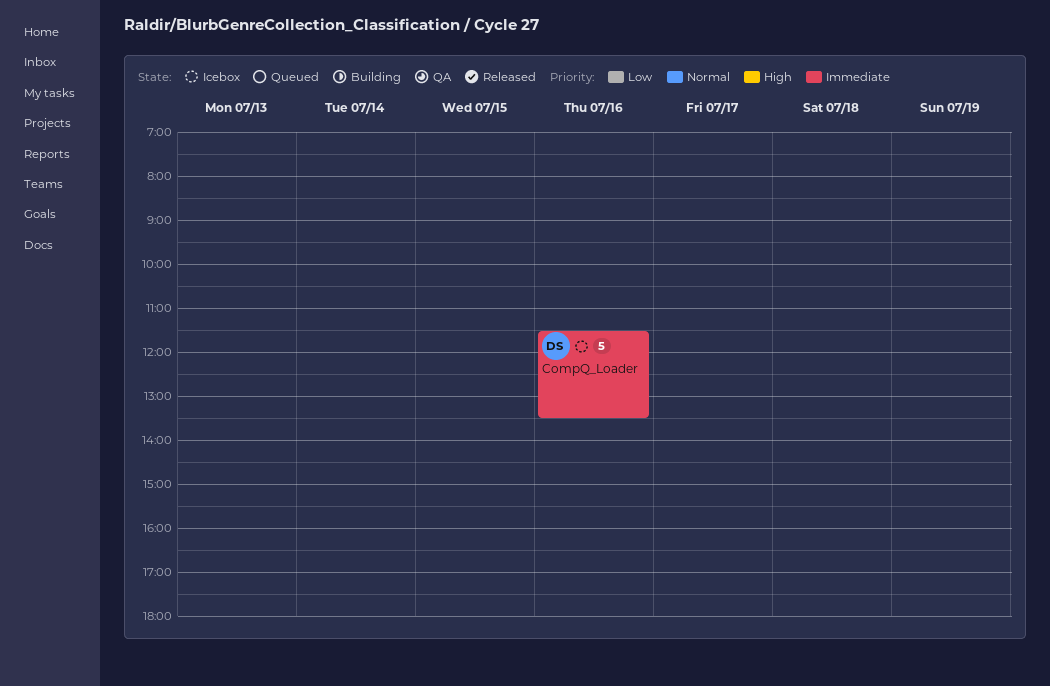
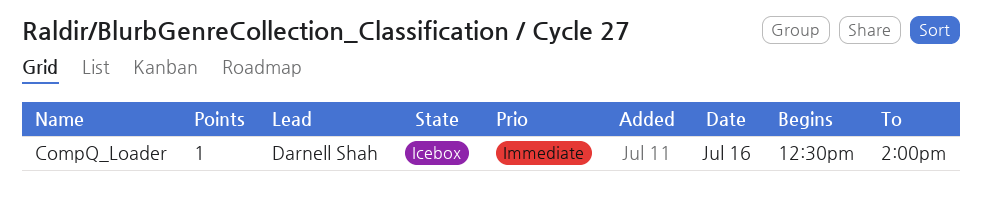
CompQ_Loader, estimate: 5 -> 1
CompQ_Loader, begins: 11:30 -> 12:30
CompQ_Loader, ends: 13:30 -> 14:00

